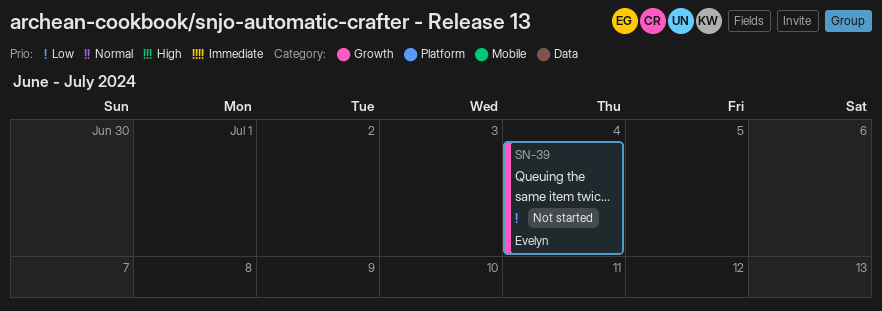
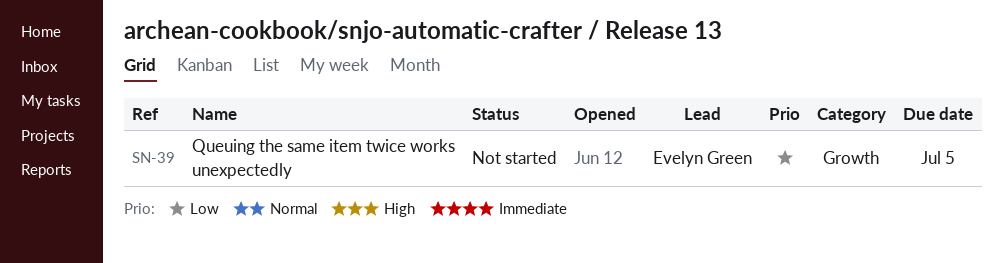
SN-39, due: Jul 4 -> Jul 5

